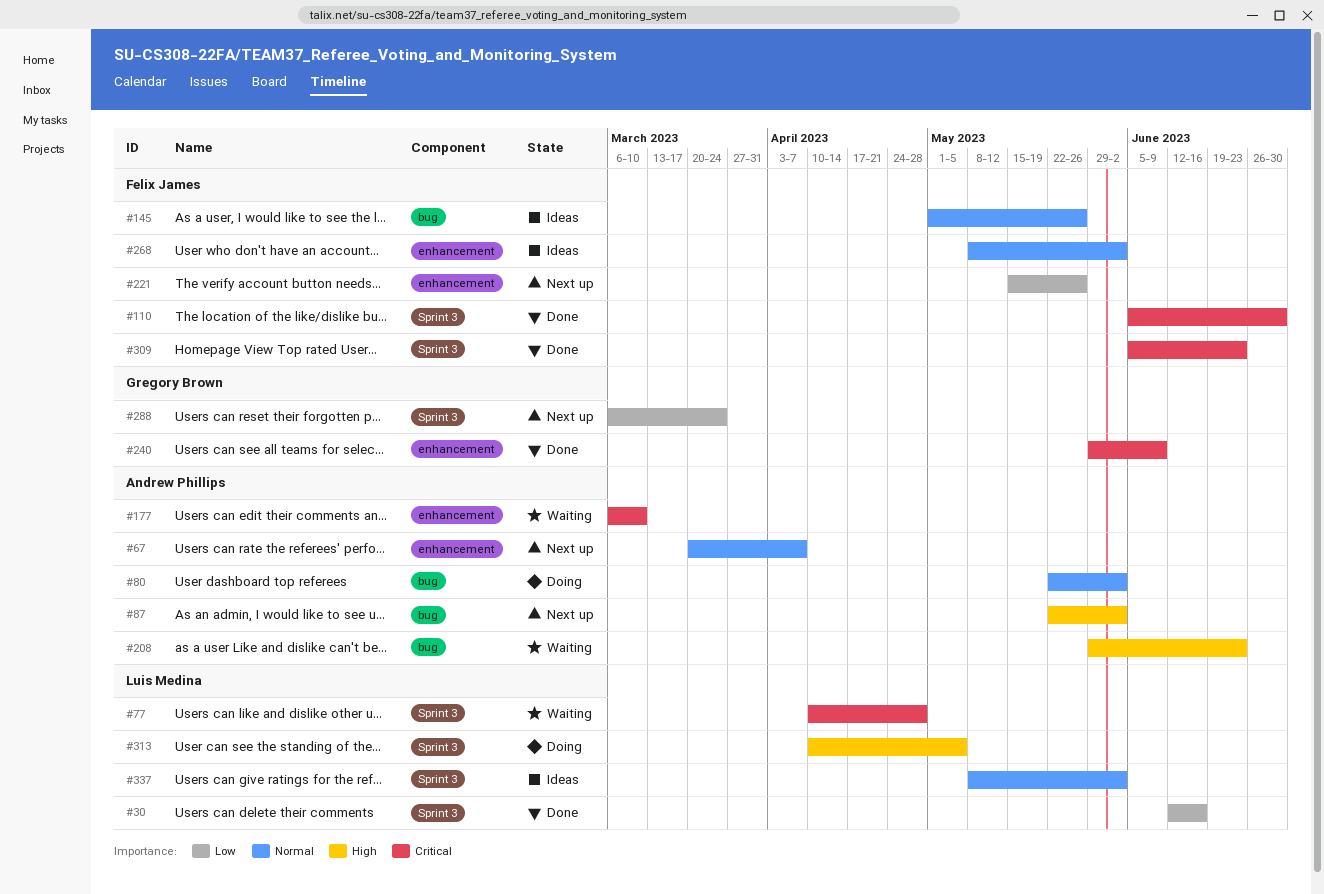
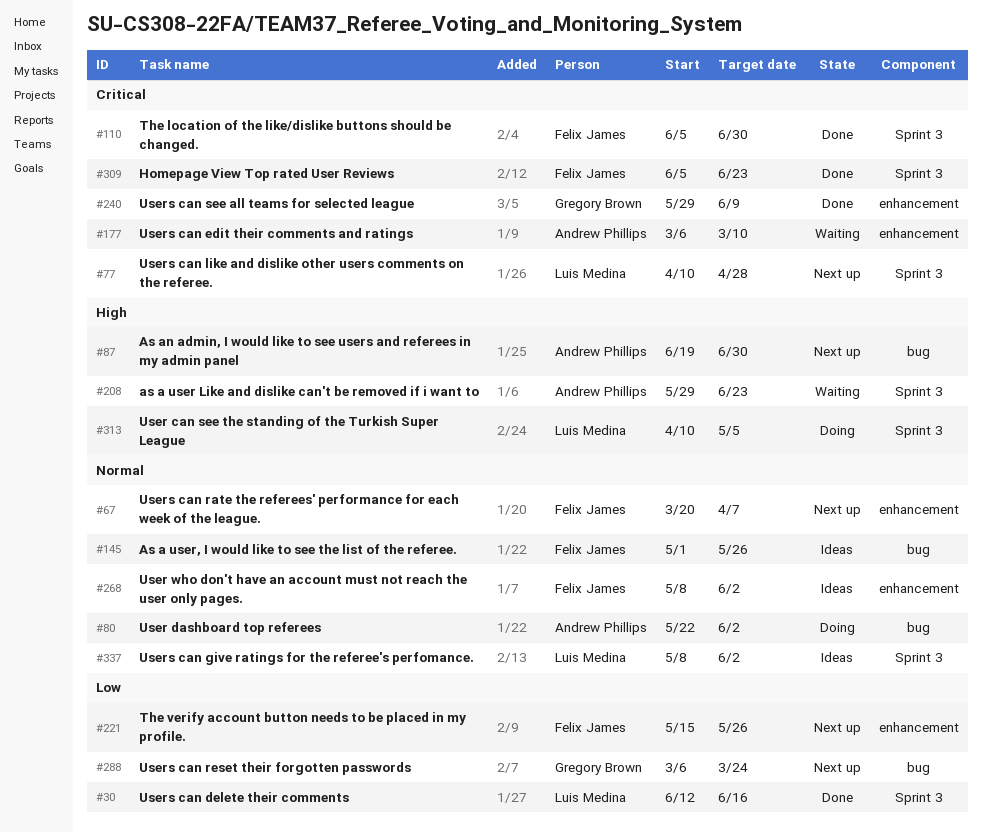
#67, owner: Andrew Phillips -> Felix James
#77, status: Waiting -> Next up
#87, start: May 22 -> Jun 19
#87, due: Jun 2 -> Jun 30
#208, label: bug -> Sprint 3
#288, label: Sprint 3 -> bug

